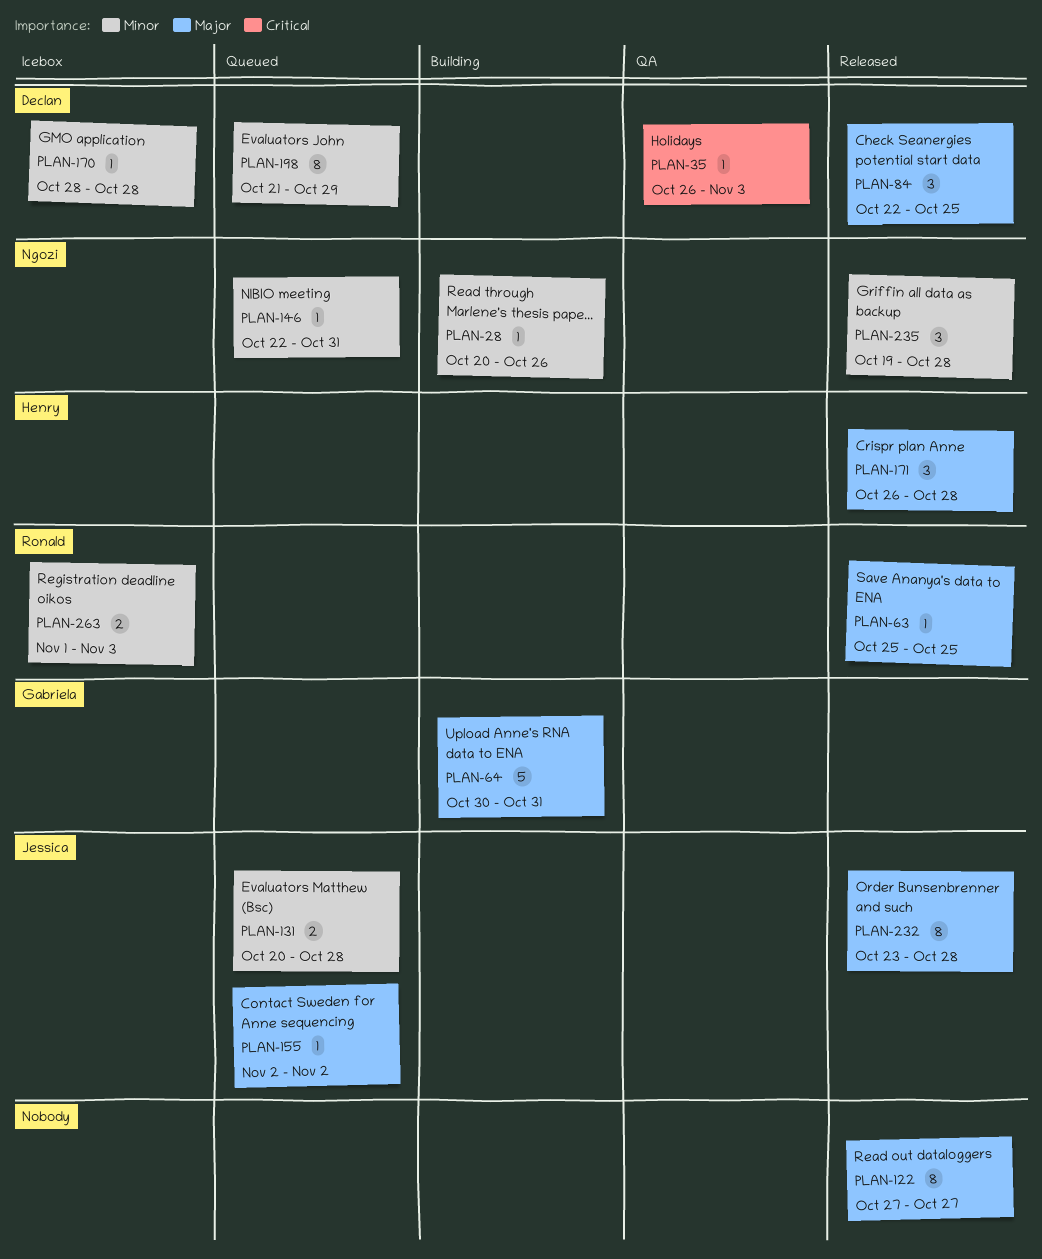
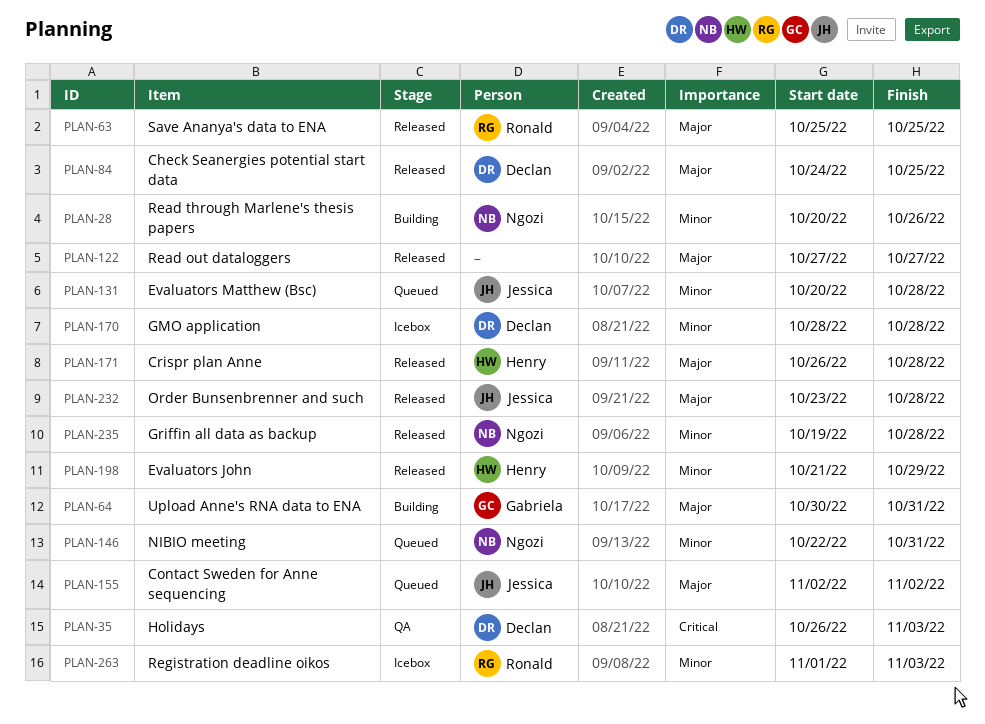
PLAN-84, start: Oct 22 -> Oct 24
PLAN-198, status: Queued -> Released
PLAN-198, owner: Declan -> Henry

